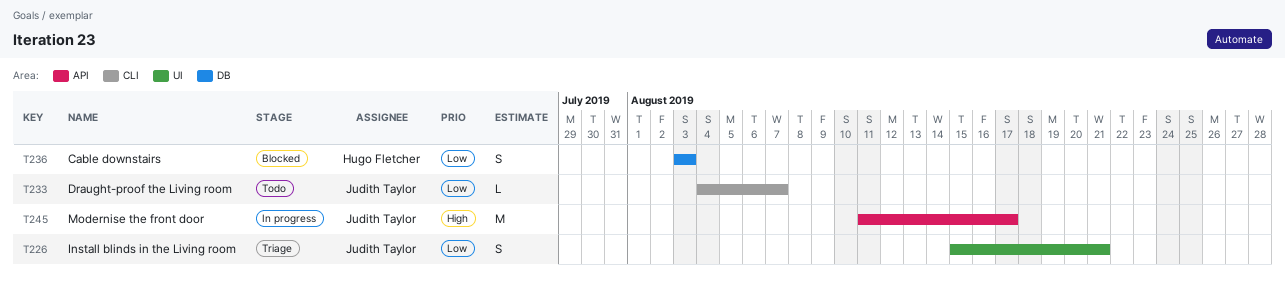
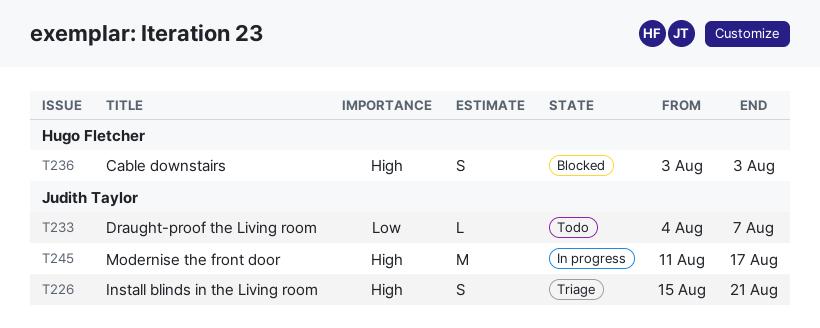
T226, priority: Low -> High
T236, priority: Low -> High

